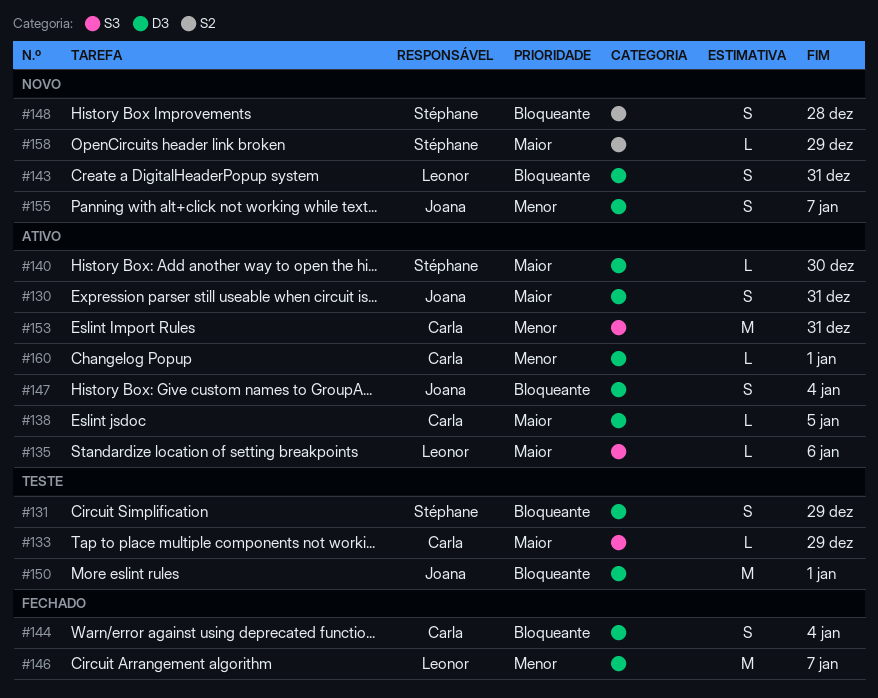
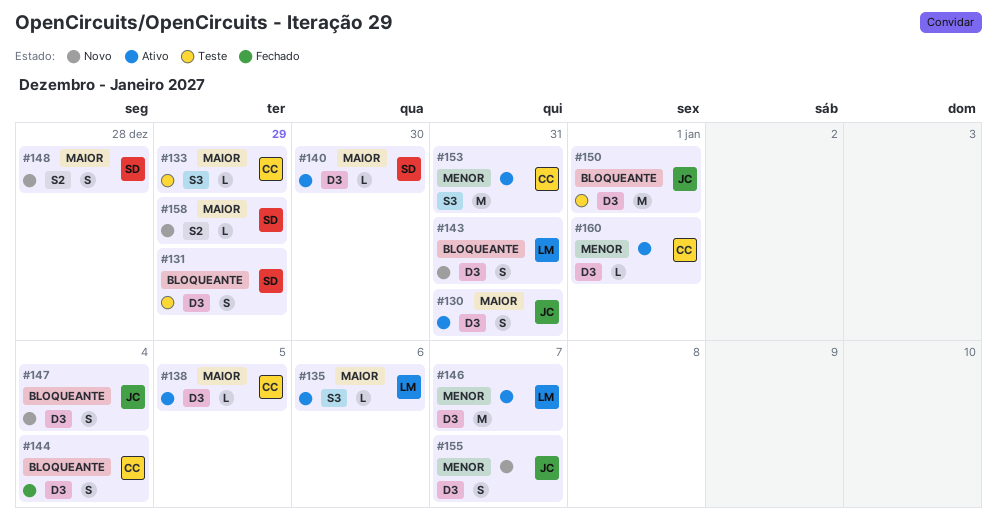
#146, status: Fechado -> Ativo
#147, status: Ativo -> Novo
#148, priority: Bloqueante -> Maior

